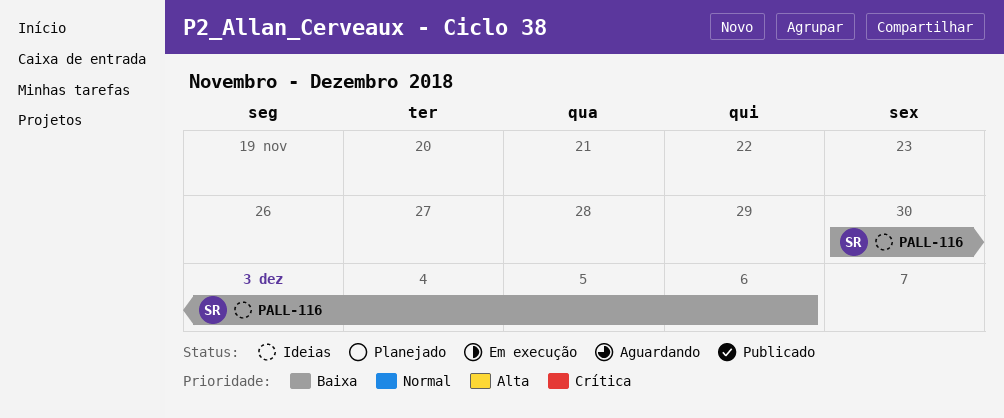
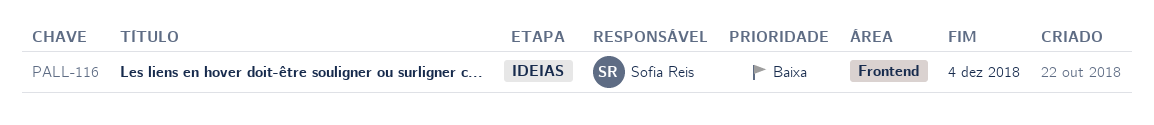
PALL-116, due: Dec 6 -> Dec 4

